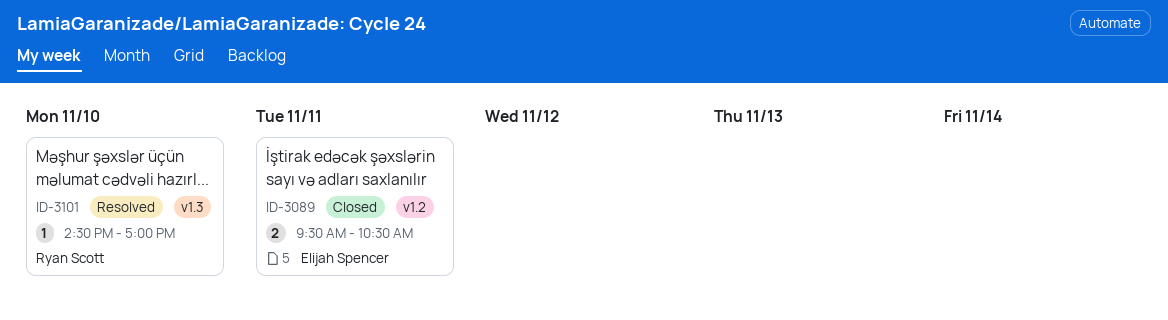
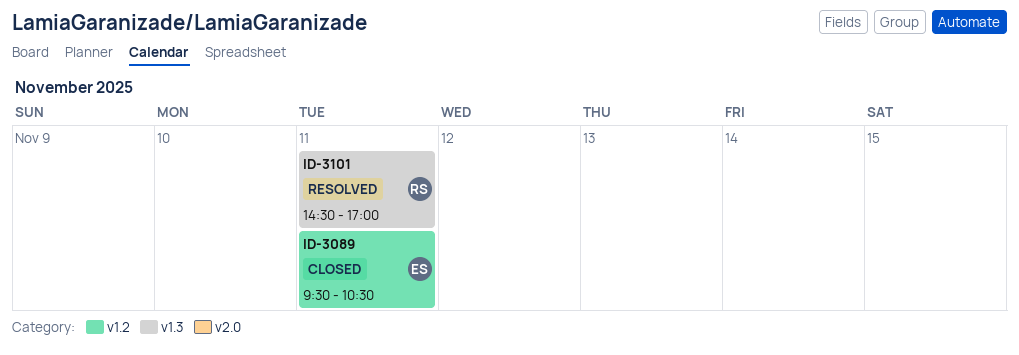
ID-3101, day: Nov 10 -> Nov 11

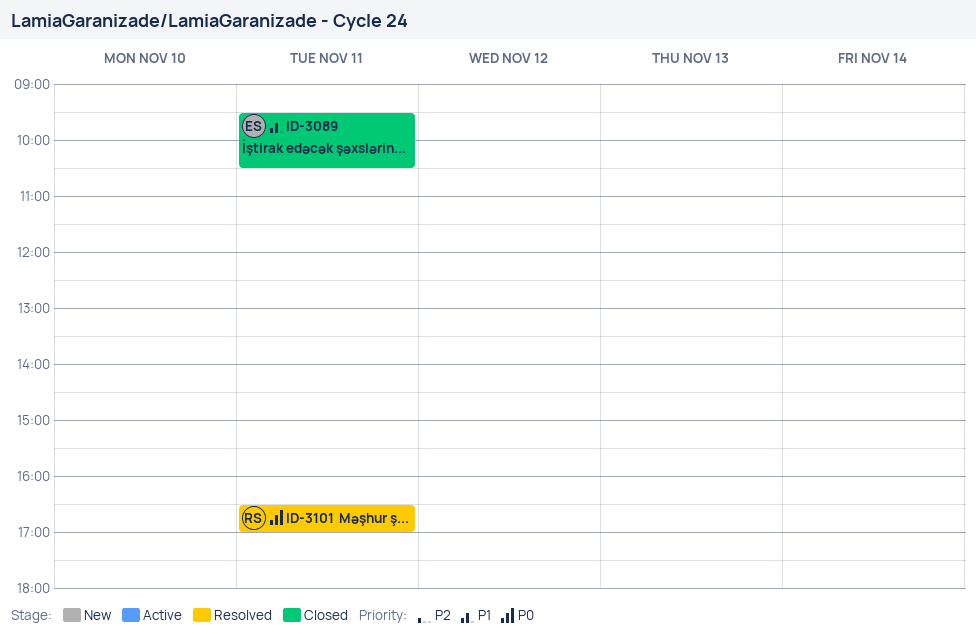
ID-3101, begins: 14:30 -> 16:30

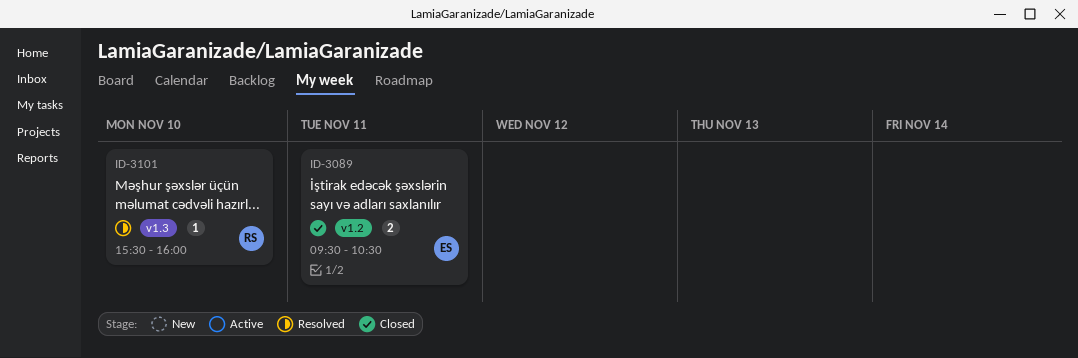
ID-3101, day: Nov 11 -> Nov 10
ID-3101, begins: 16:30 -> 15:30
ID-3101, ends: 17:00 -> 16:00

